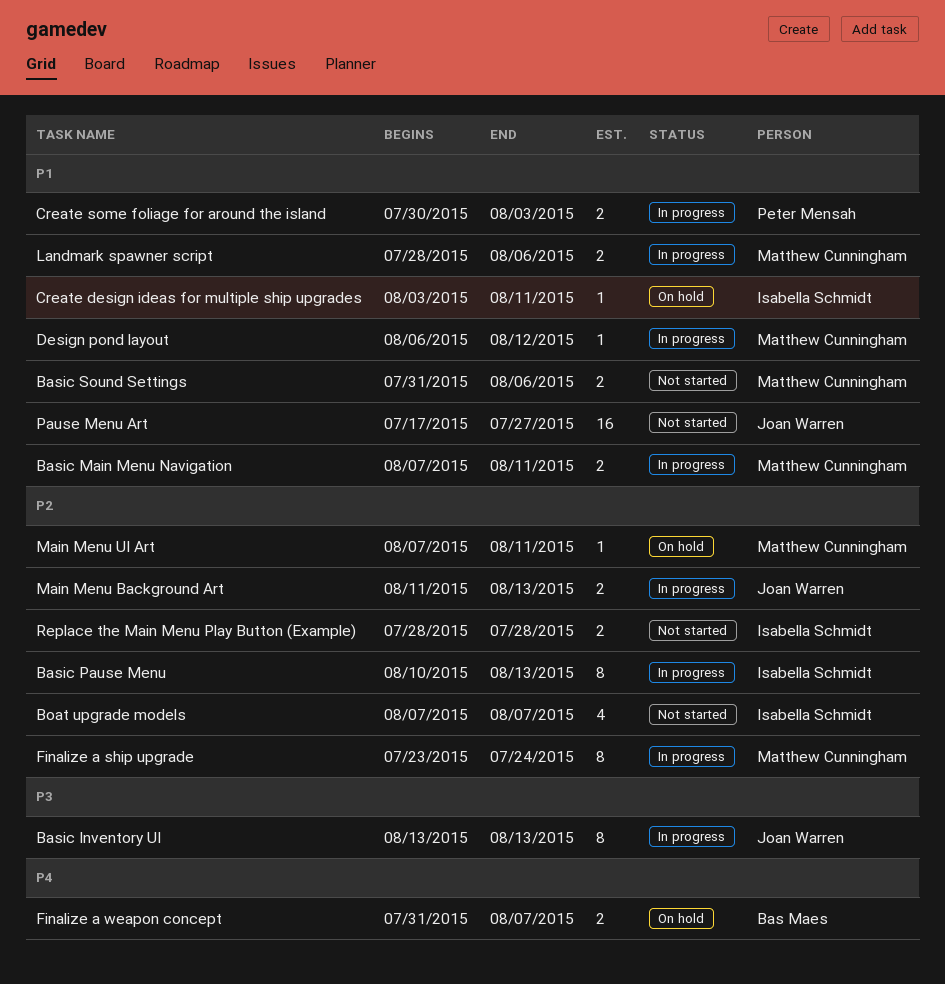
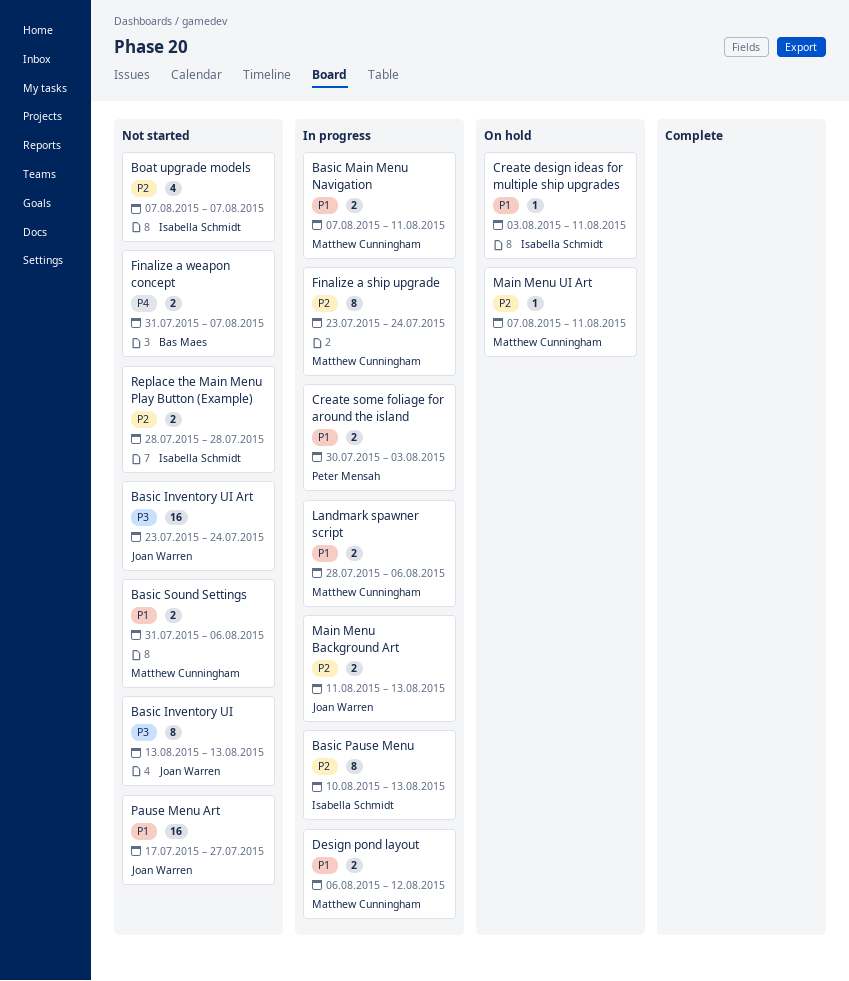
Basic Inventory UI, status: In progress -> Not started
Basic Inventory UI Art: none -> present
Design pond layout, estimate: 1 -> 2
Finalize a weapon concept, status: On hold -> Not started

